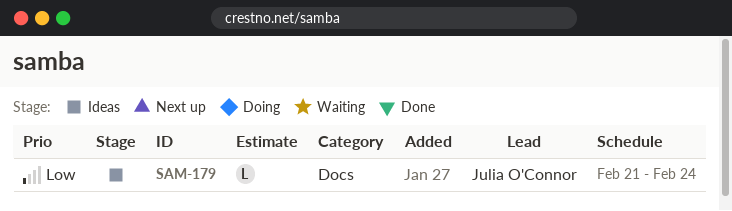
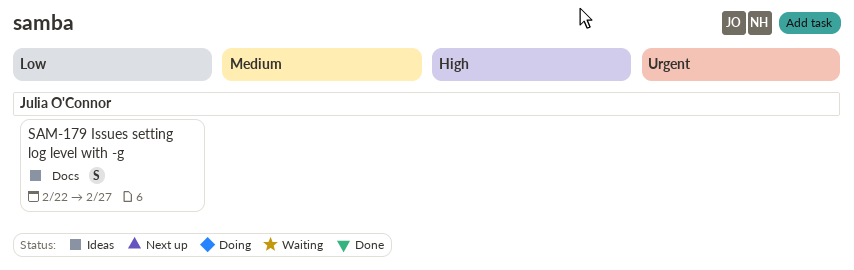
SAM-179, estimate: L -> S
SAM-179, start: Feb 21 -> Feb 22
SAM-179, due: Feb 24 -> Feb 27

